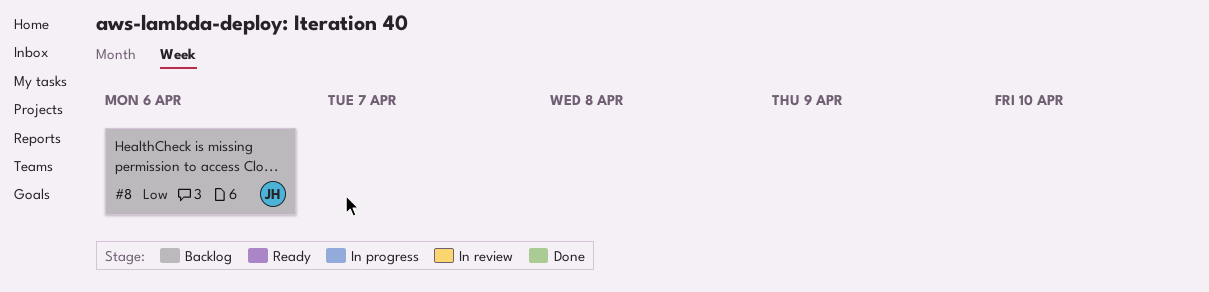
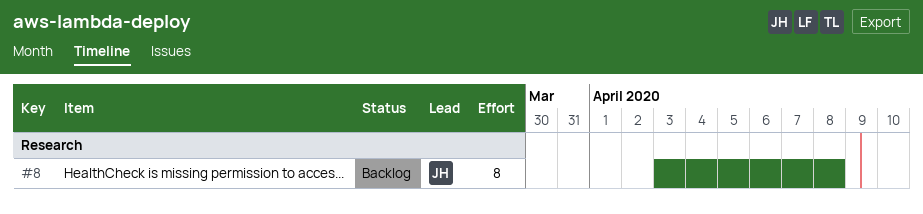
#8, due: Apr 6 -> Apr 8

